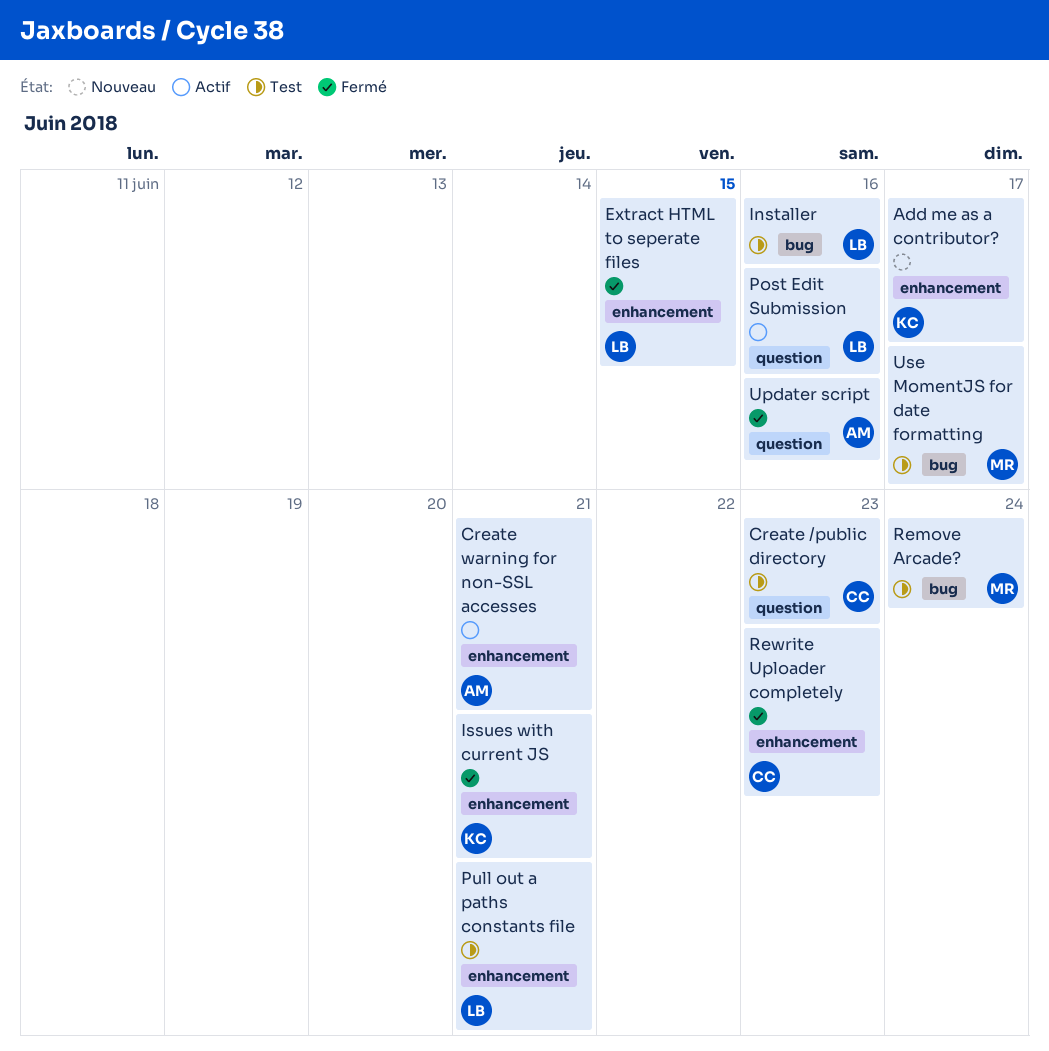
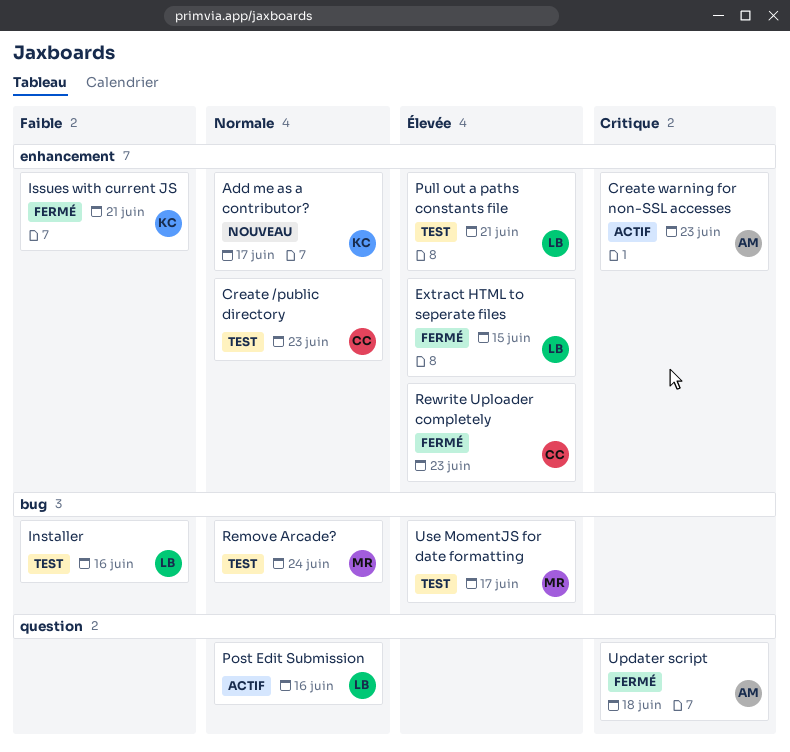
Create /public directory, label: question -> enhancement
Create warning for non-SSL accesses, due: Jun 21 -> Jun 23
Updater script, due: Jun 16 -> Jun 18

